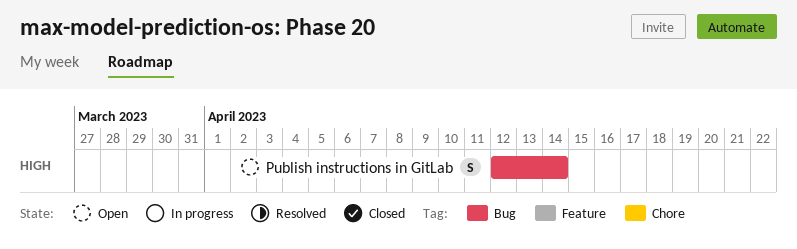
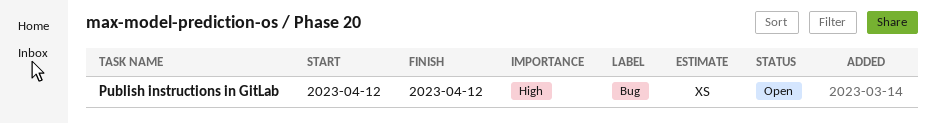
Publish instructions in GitLab, estimate: S -> XS
Publish instructions in GitLab, due: Apr 14 -> Apr 12

